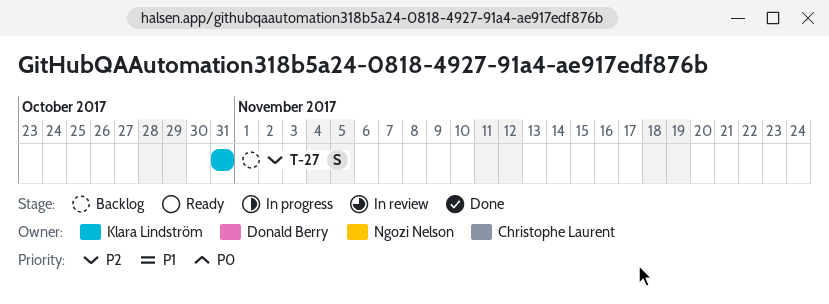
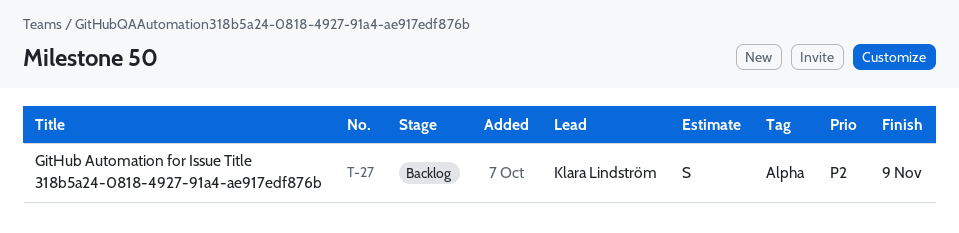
T-27, due: Oct 31 -> Nov 9

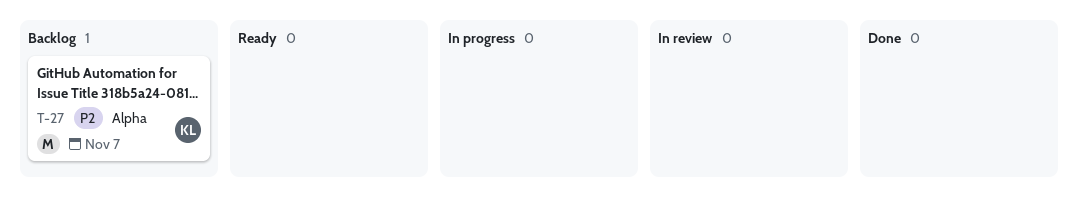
T-27, estimate: S -> M
T-27, due: Nov 9 -> Nov 7

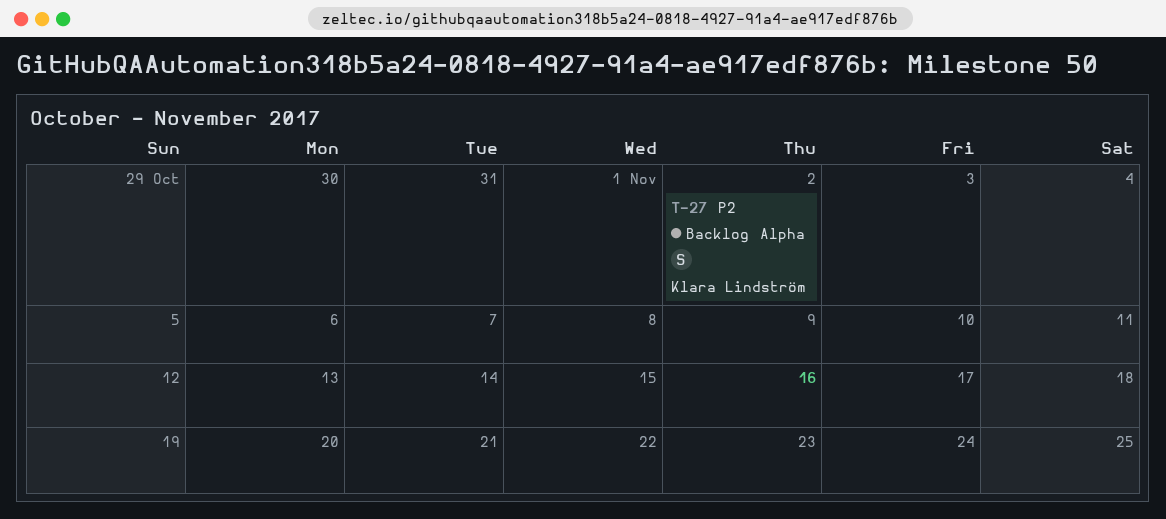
T-27, estimate: M -> S
T-27, due: Nov 7 -> Nov 2

